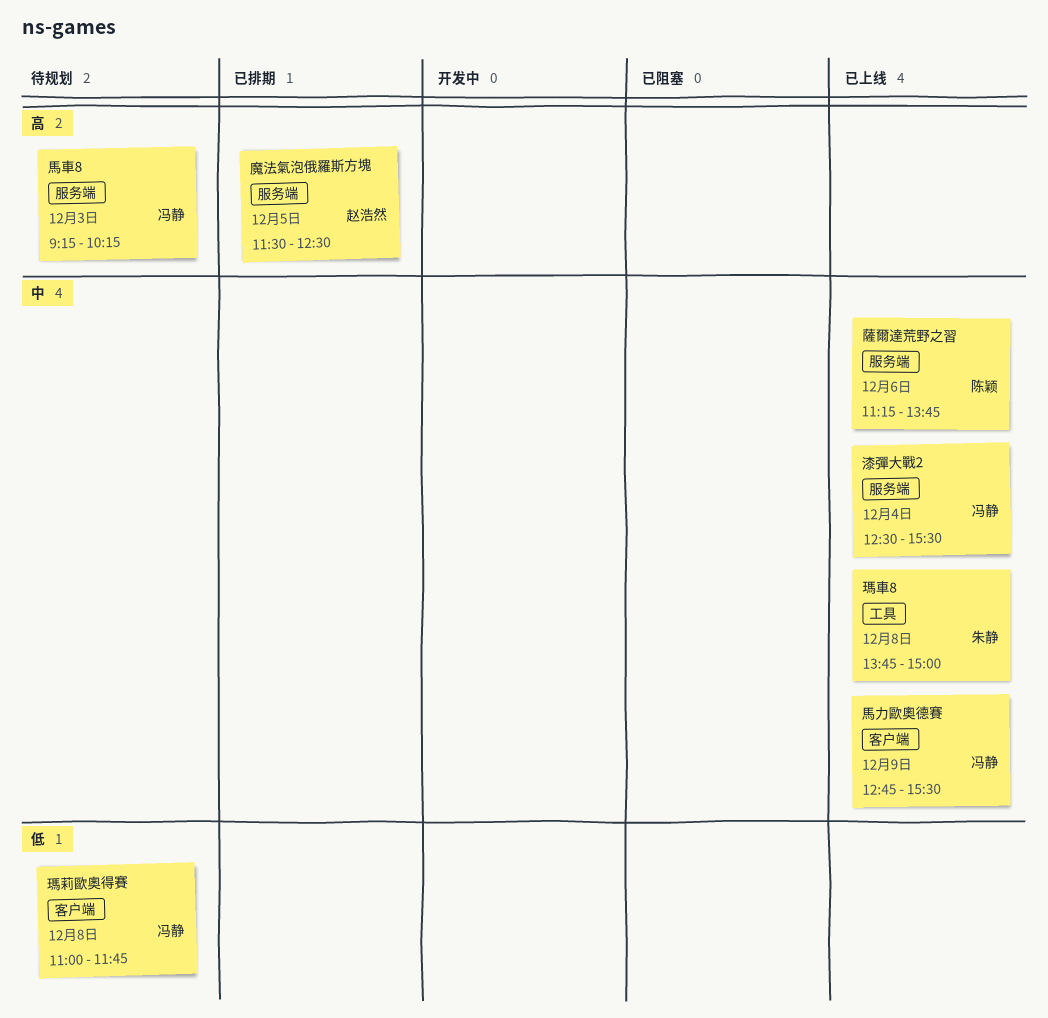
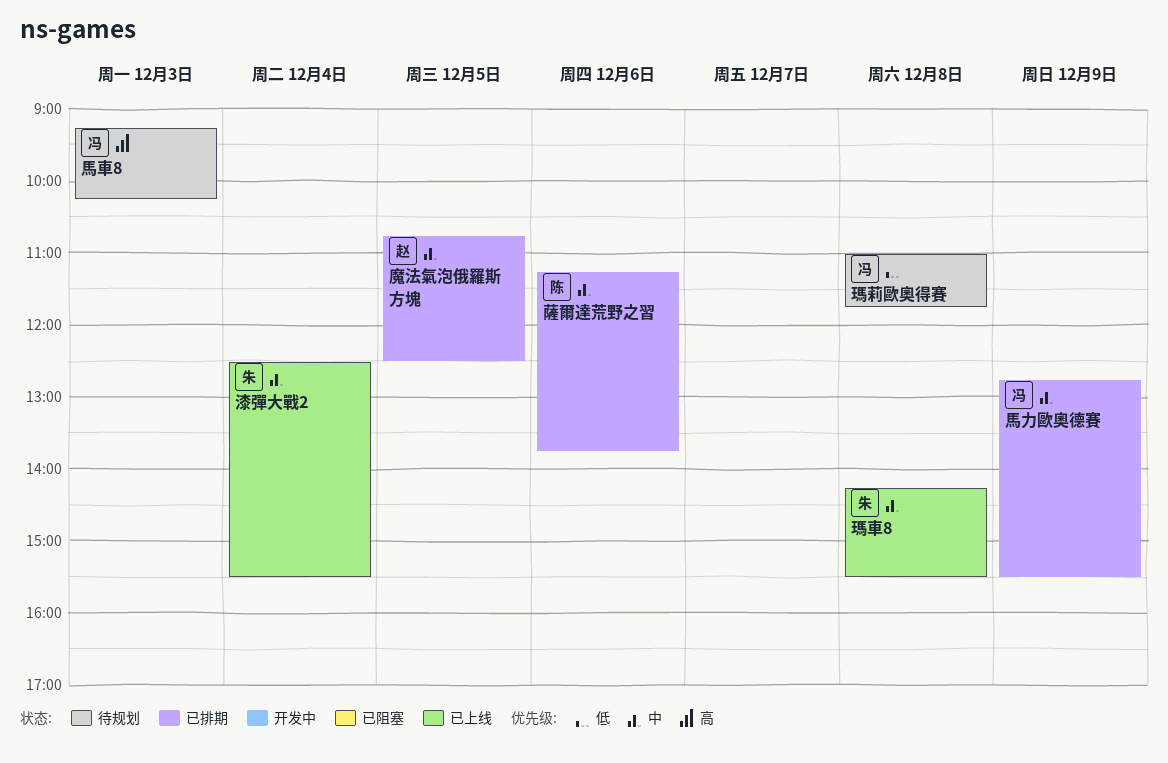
漆彈大戰2, owner: 冯静 -> 朱静
瑪車8, begins: 13:45 -> 14:15
瑪車8, ends: 15:00 -> 15:30
薩爾達荒野之習, status: 已上线 -> 已排期
馬力歐奧德賽, status: 已上线 -> 已排期
魔法氣泡俄羅斯方塊, priority: 高 -> 中
魔法氣泡俄羅斯方塊, begins: 11:30 -> 10:45

